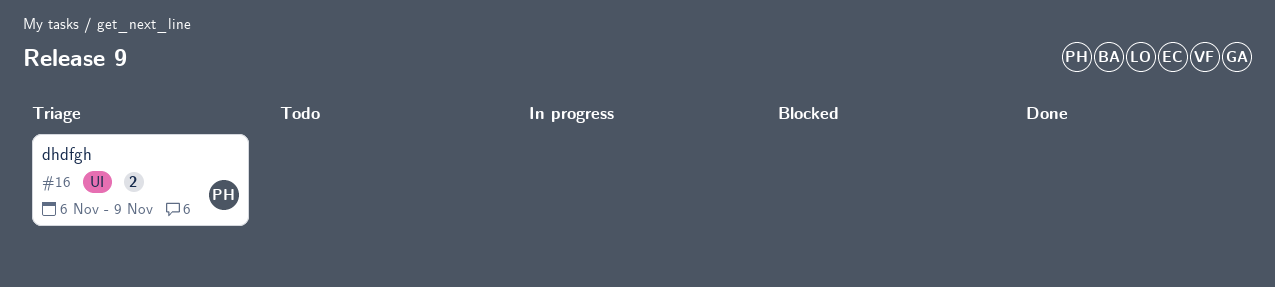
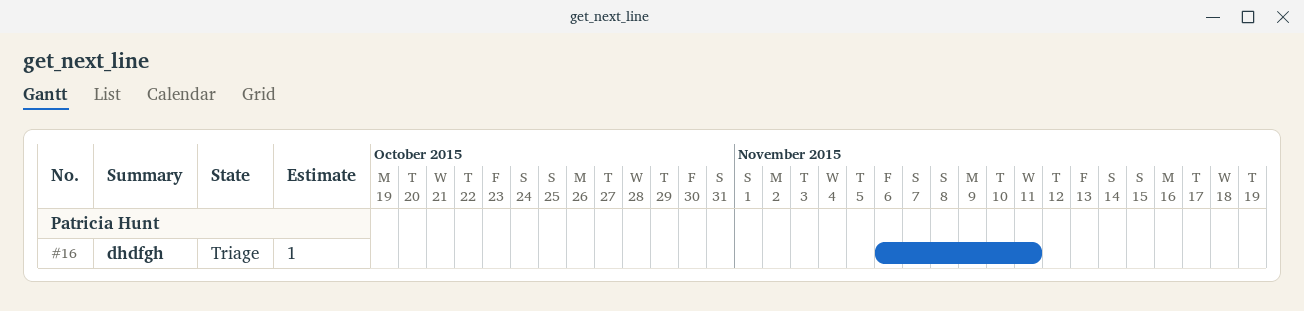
#16, estimate: 2 -> 1
#16, due: Nov 9 -> Nov 11

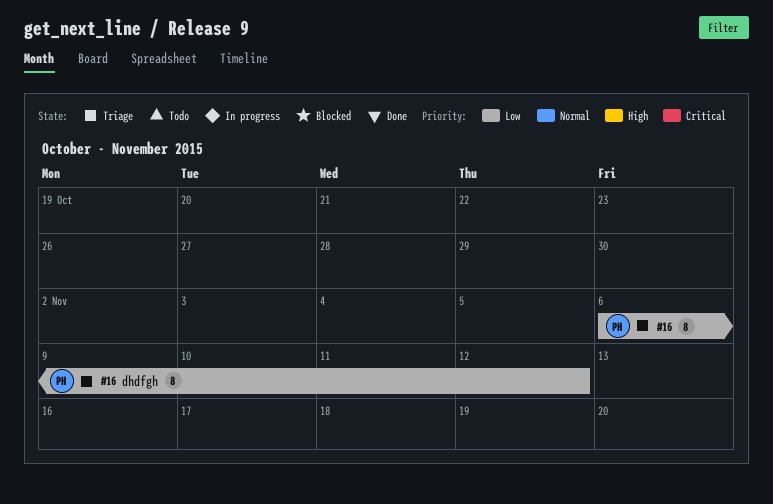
#16, estimate: 1 -> 8
#16, due: Nov 11 -> Nov 12

